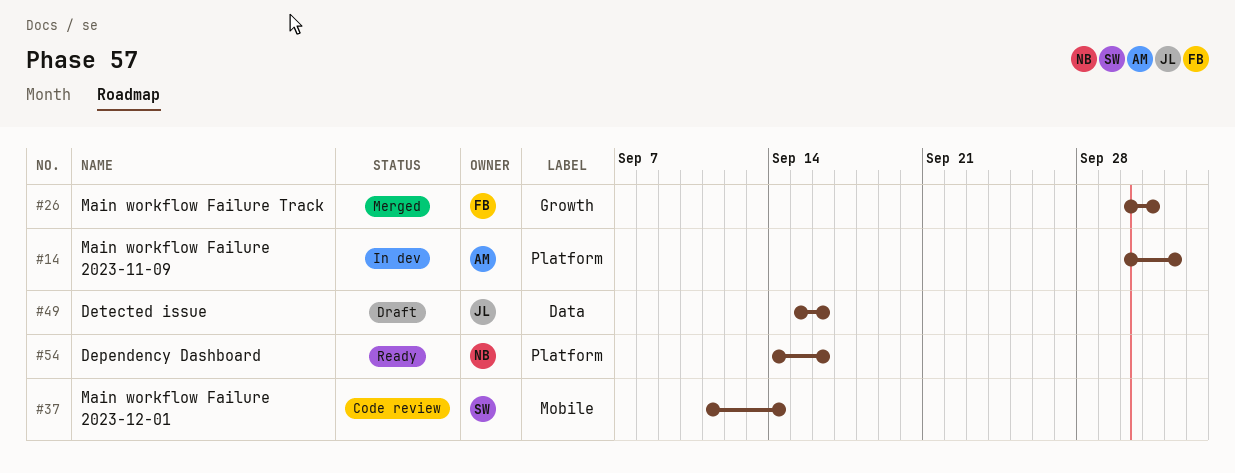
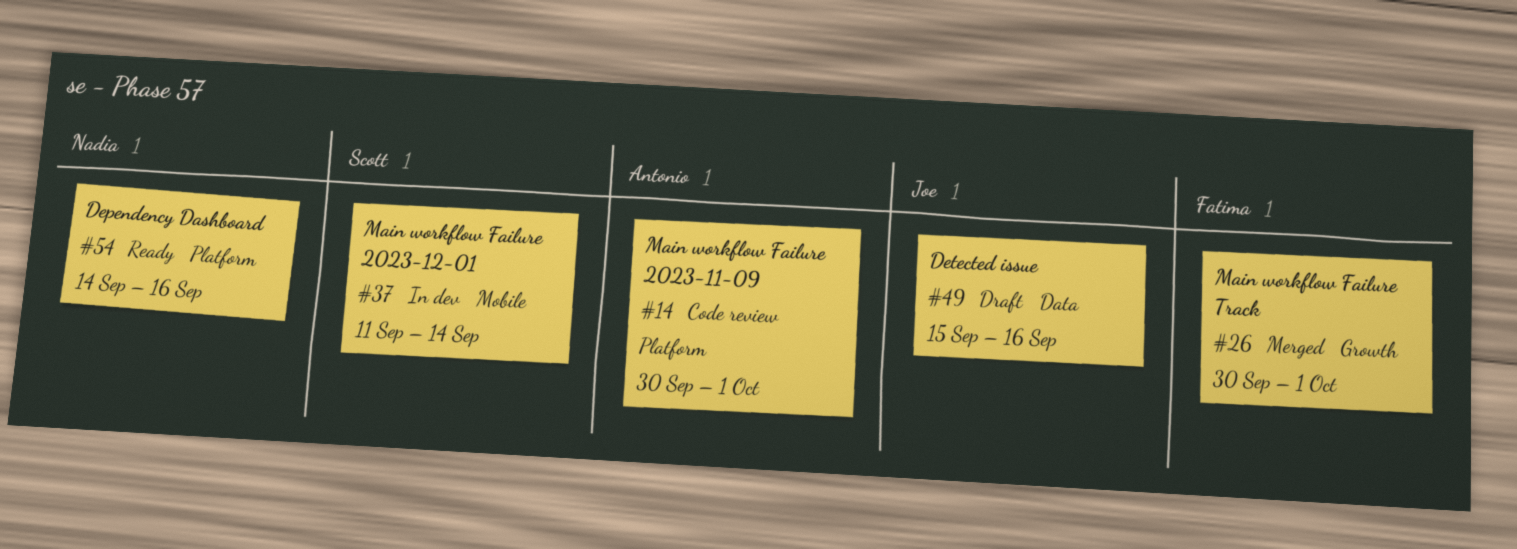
#14, status: In dev -> Code review
#14, due: Oct 2 -> Oct 1
#37, status: Code review -> In dev

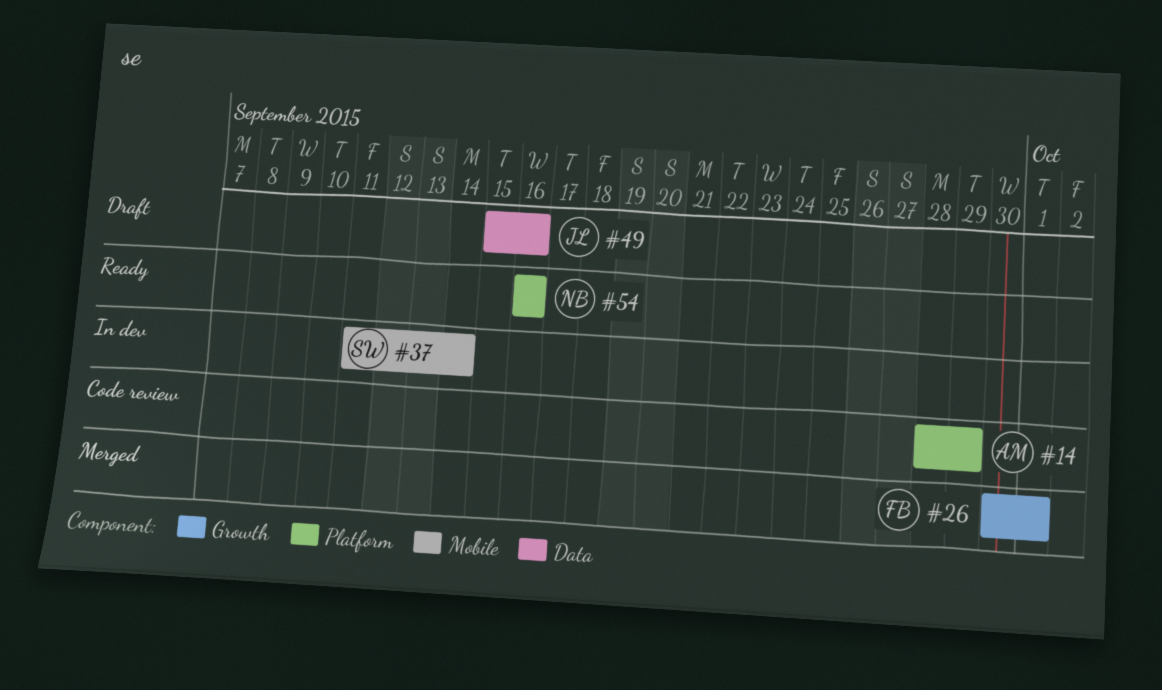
#14, start: Sep 30 -> Sep 28
#14, due: Oct 1 -> Sep 29
#54, start: Sep 14 -> Sep 16

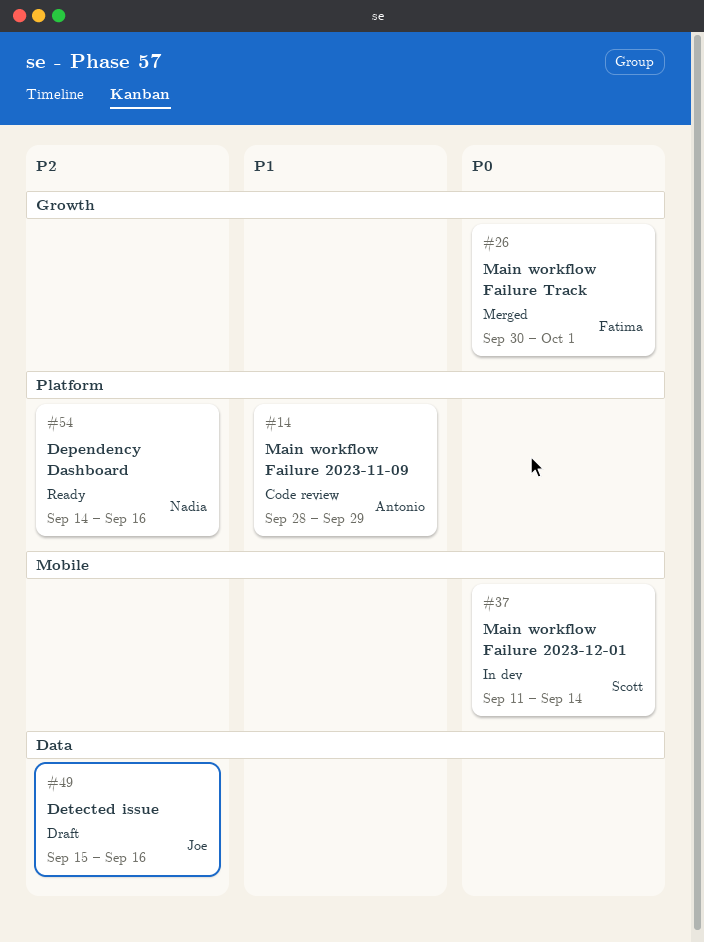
#54, start: Sep 16 -> Sep 14

